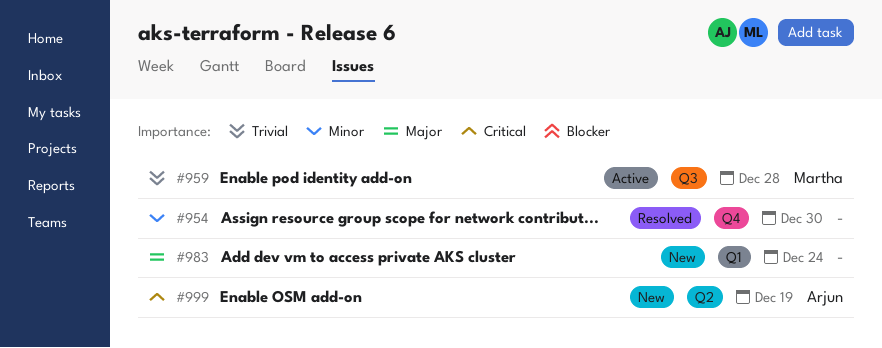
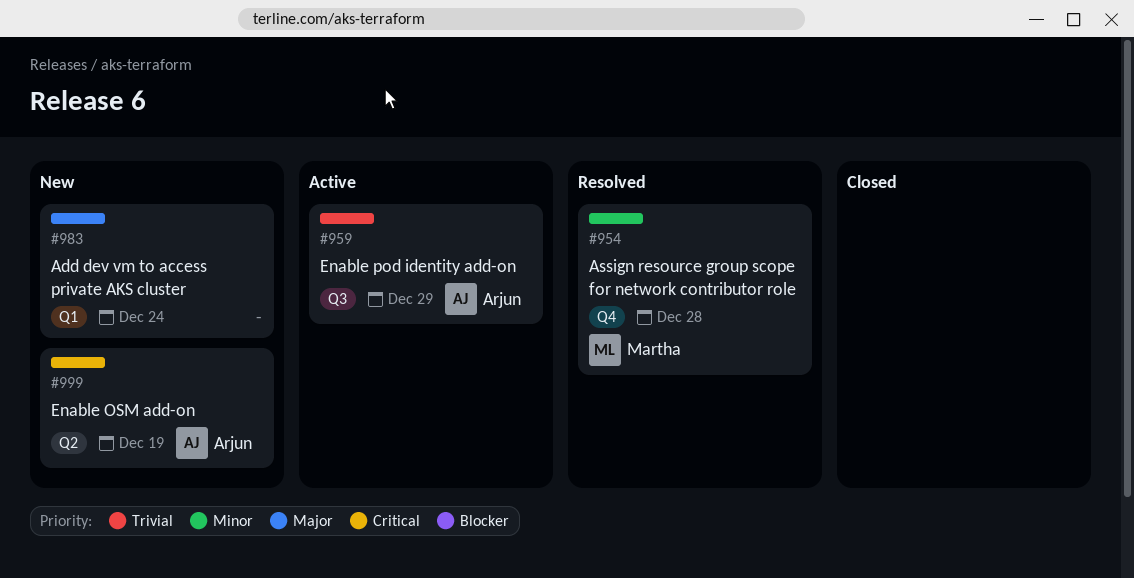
#954, owner: none -> Martha
#954, due: Dec 30 -> Dec 28
#959, owner: Martha -> Arjun
#959, due: Dec 28 -> Dec 29

